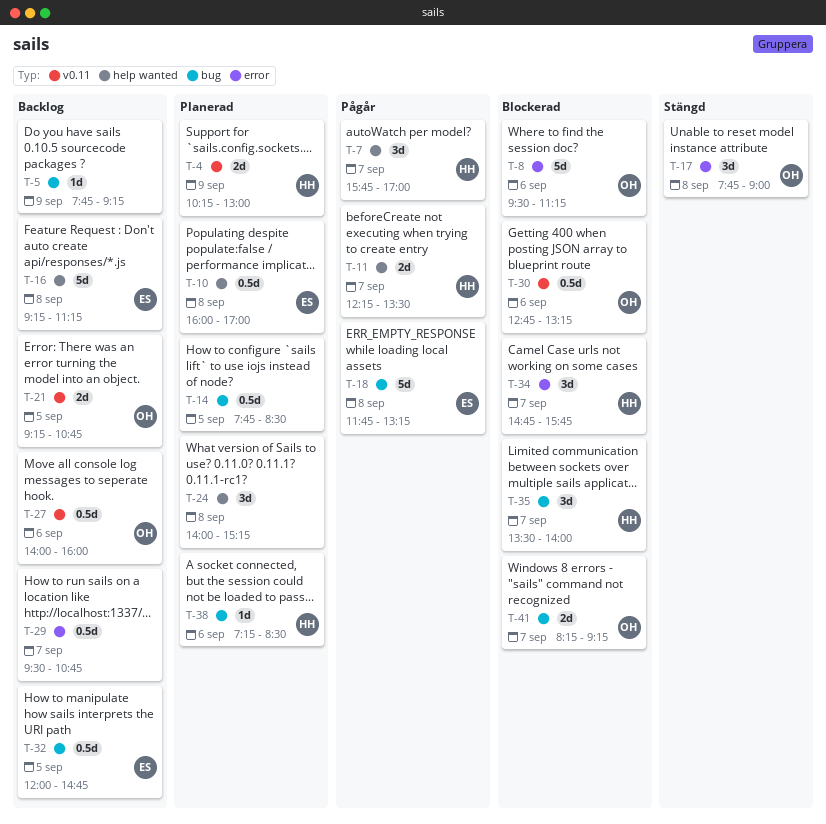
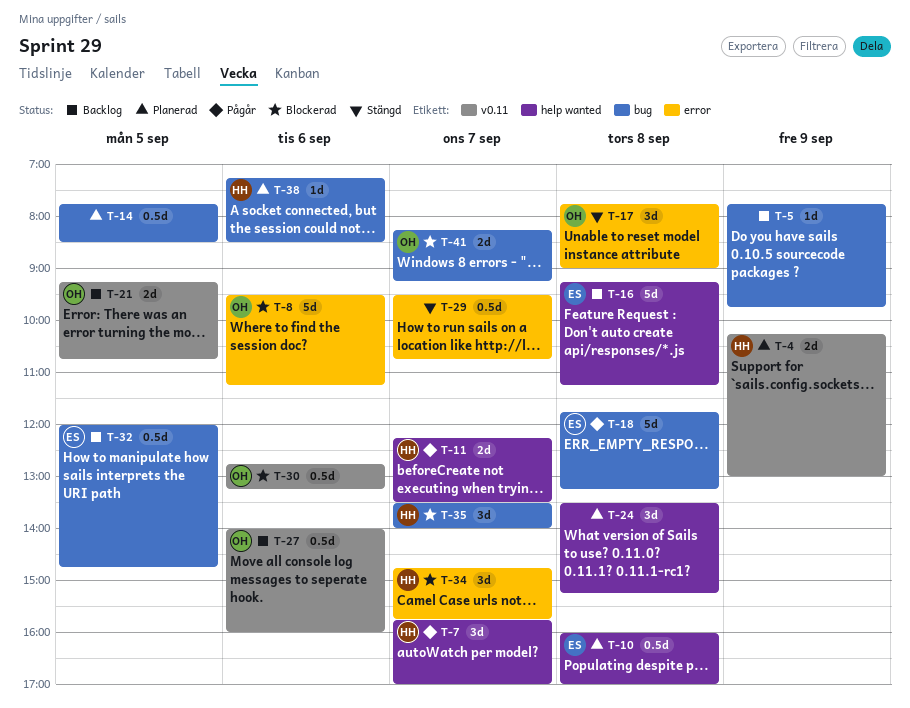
T-5, ends: 09:15 -> 09:45
T-24, begins: 14:00 -> 13:30
T-29, status: Backlog -> Stängd

